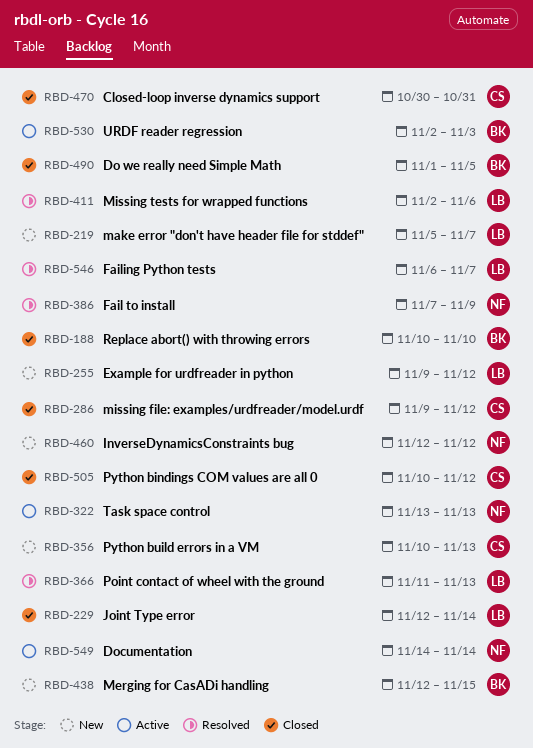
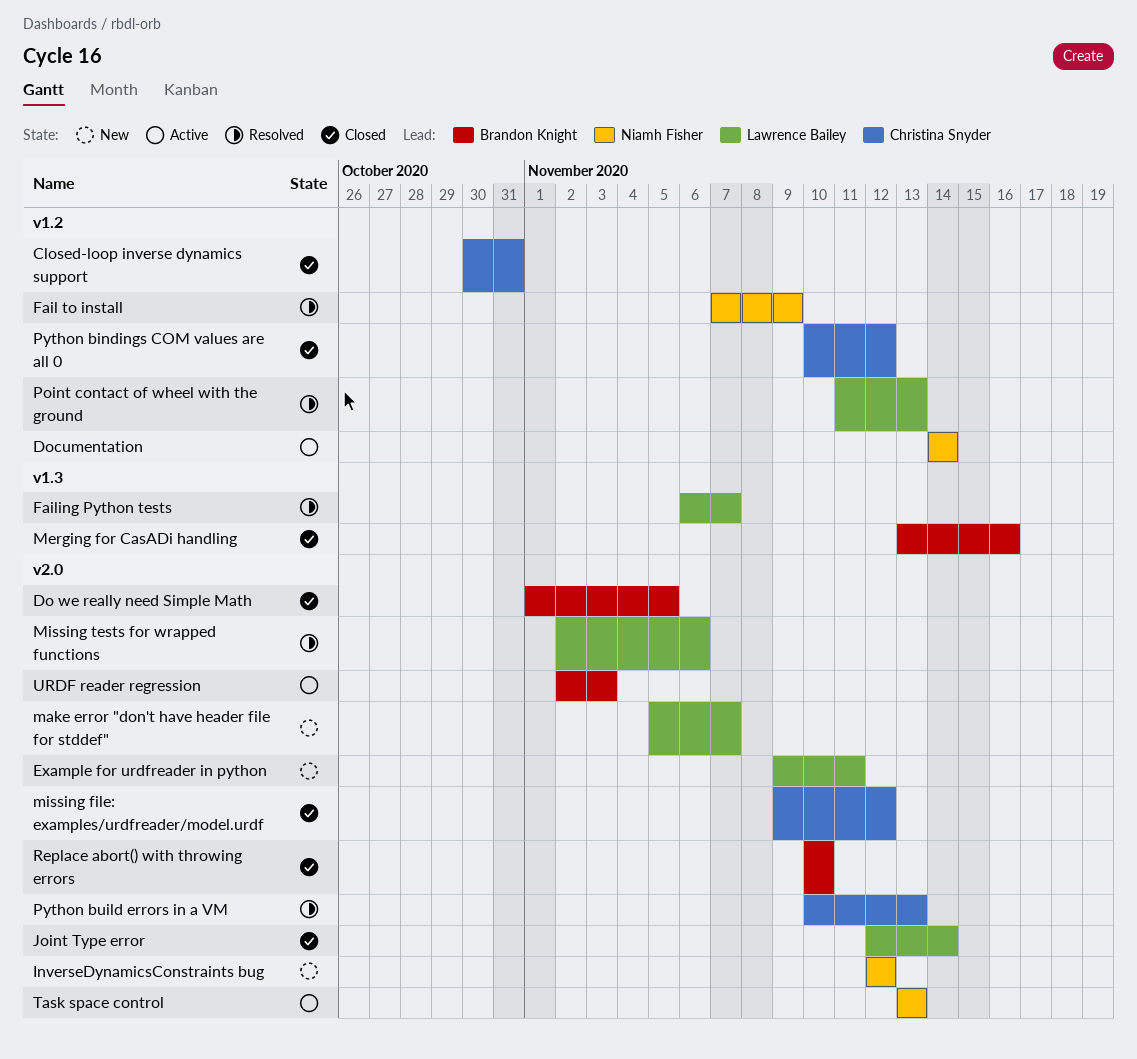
Example for urdfreader in python, due: Nov 12 -> Nov 11
Merging for CasADi handling, status: New -> Closed
Merging for CasADi handling, start: Nov 12 -> Nov 13
Merging for CasADi handling, due: Nov 15 -> Nov 16
Python build errors in a VM, status: New -> Resolved

